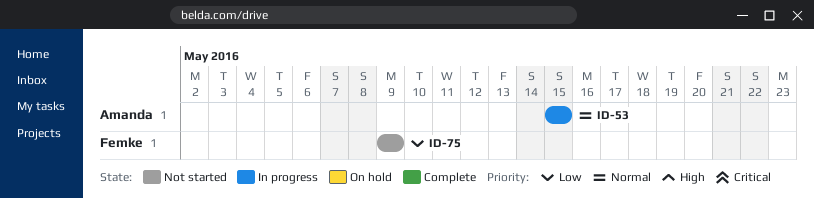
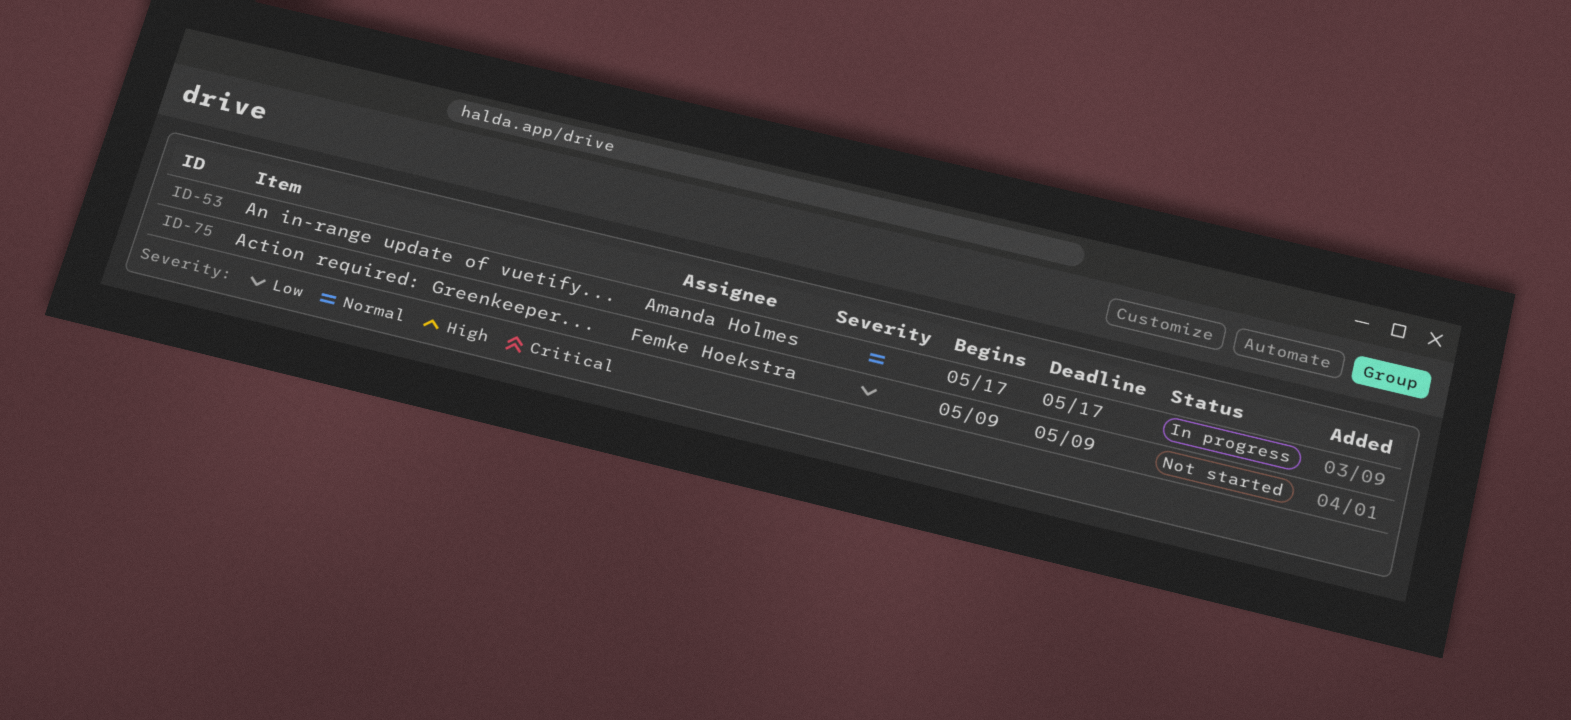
ID-53, start: May 15 -> May 17
ID-53, due: May 15 -> May 17

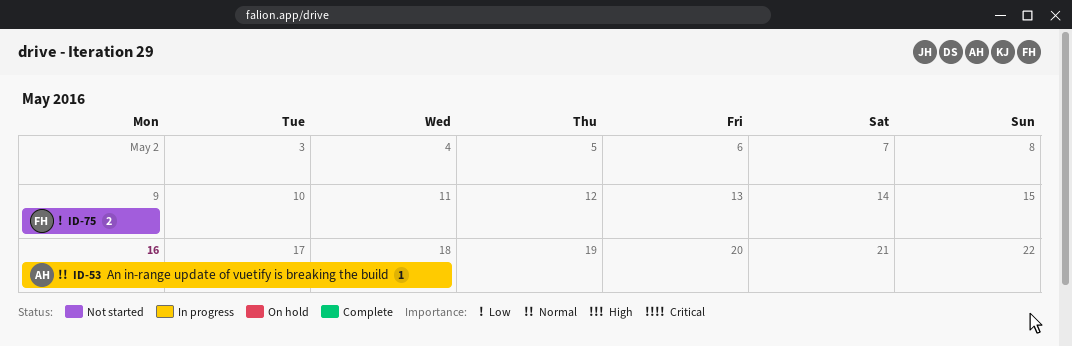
ID-53, start: May 17 -> May 16
ID-53, due: May 17 -> May 18

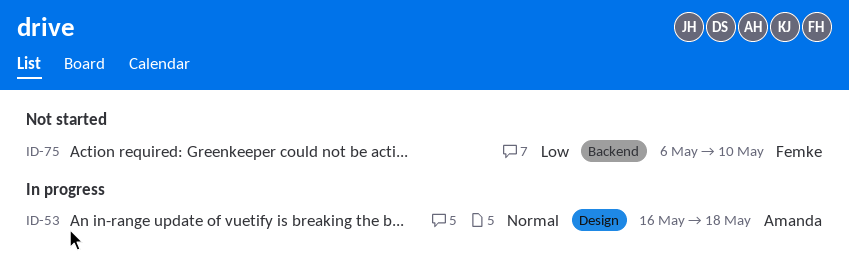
ID-75, start: May 9 -> May 6
ID-75, due: May 9 -> May 10

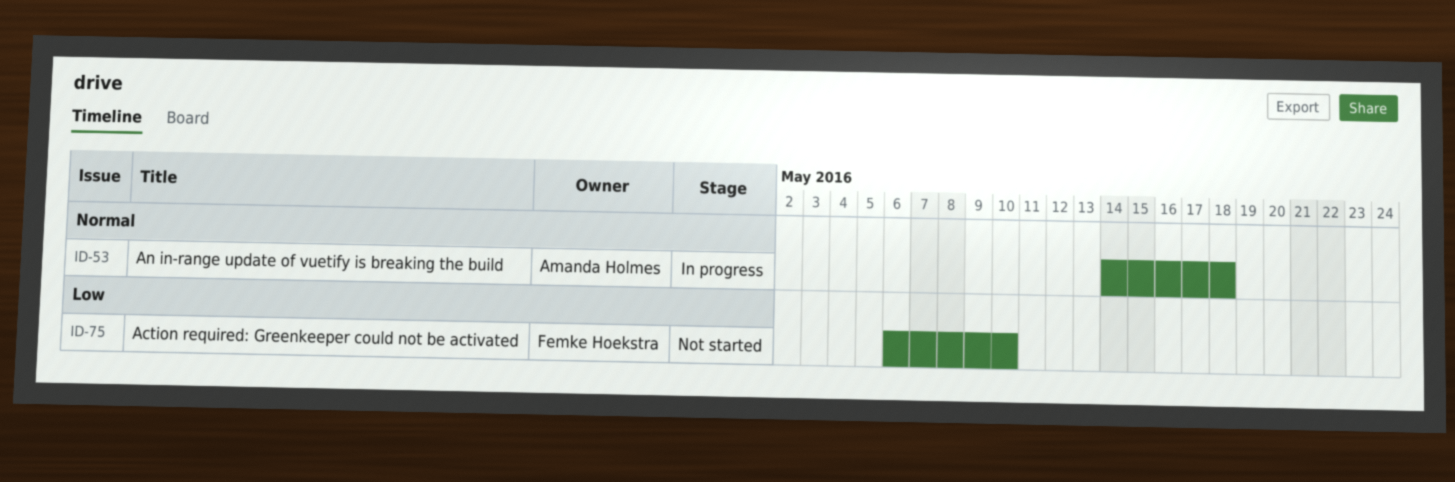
ID-53, start: May 16 -> May 14

